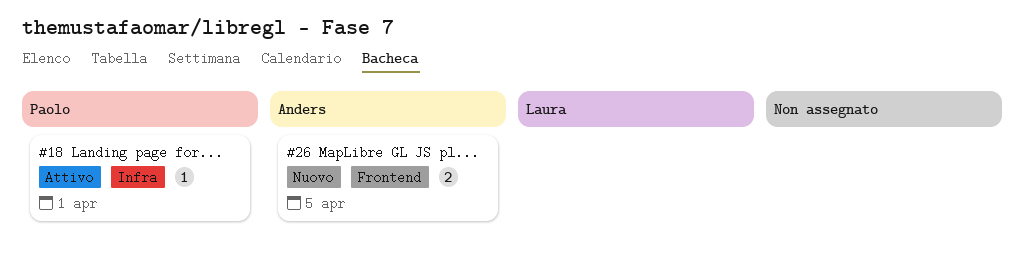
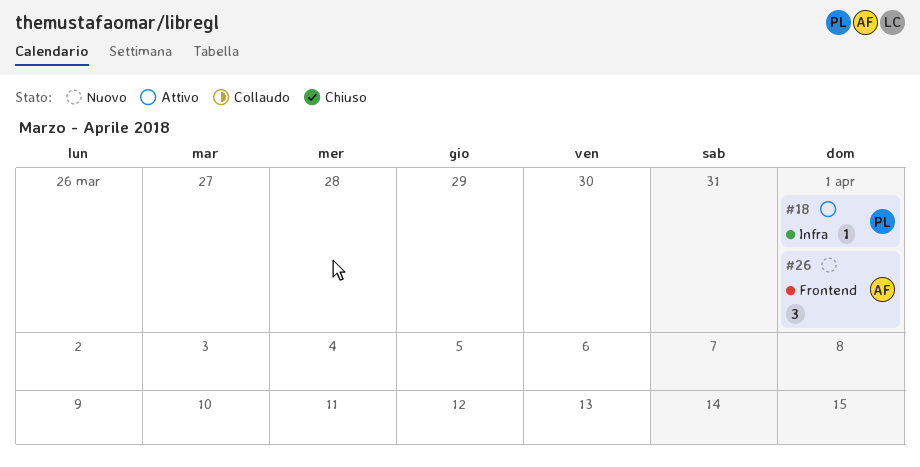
#26, estimate: 2 -> 3
#26, due: Apr 5 -> Apr 1

